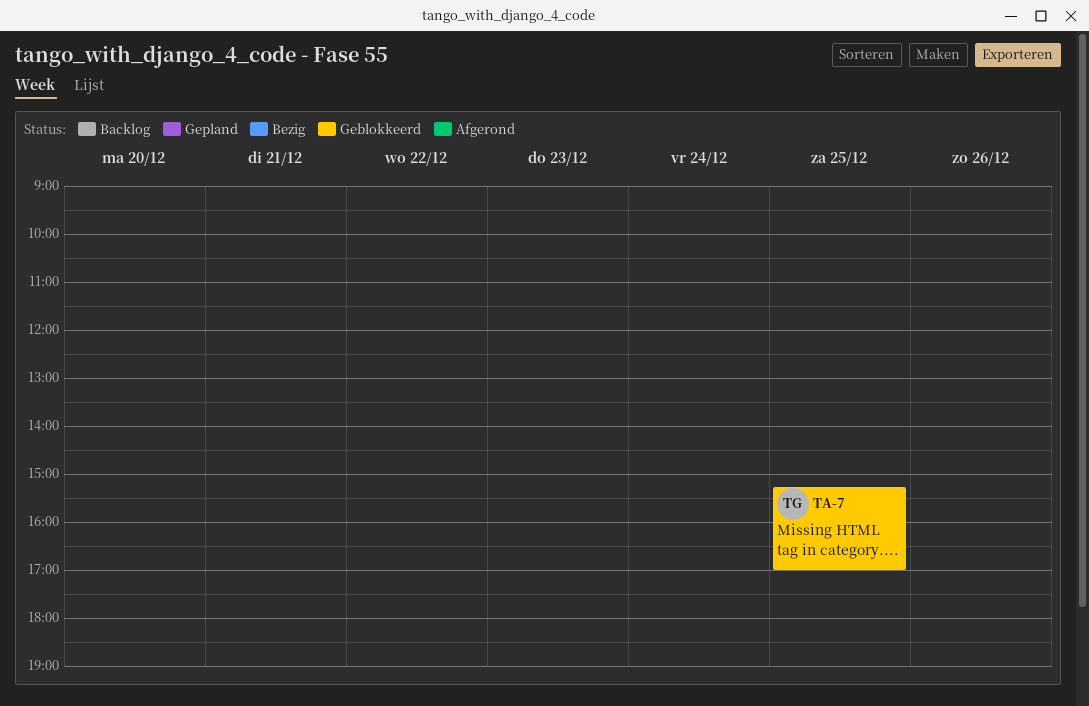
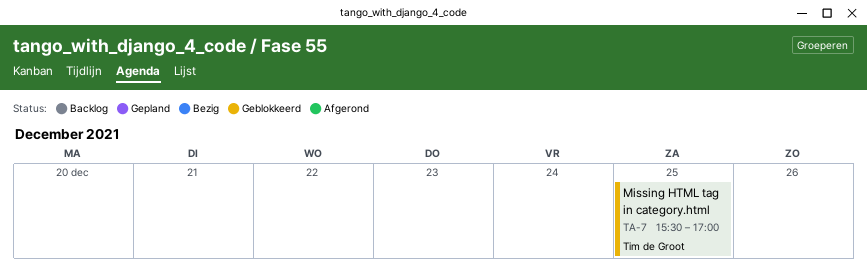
TA-7, begins: 15:15 -> 15:30

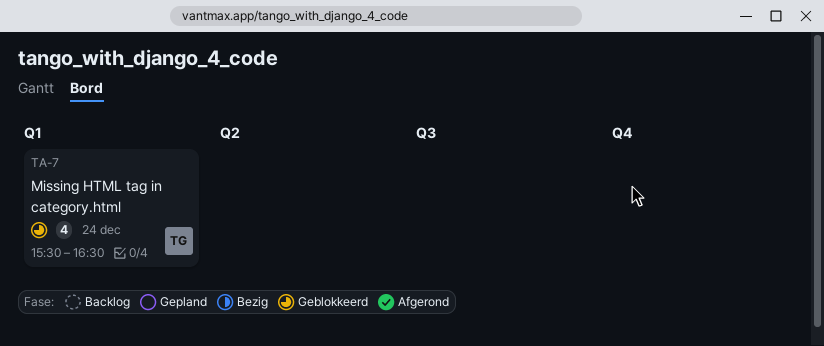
TA-7, day: Dec 25 -> Dec 24
TA-7, ends: 17:00 -> 16:30

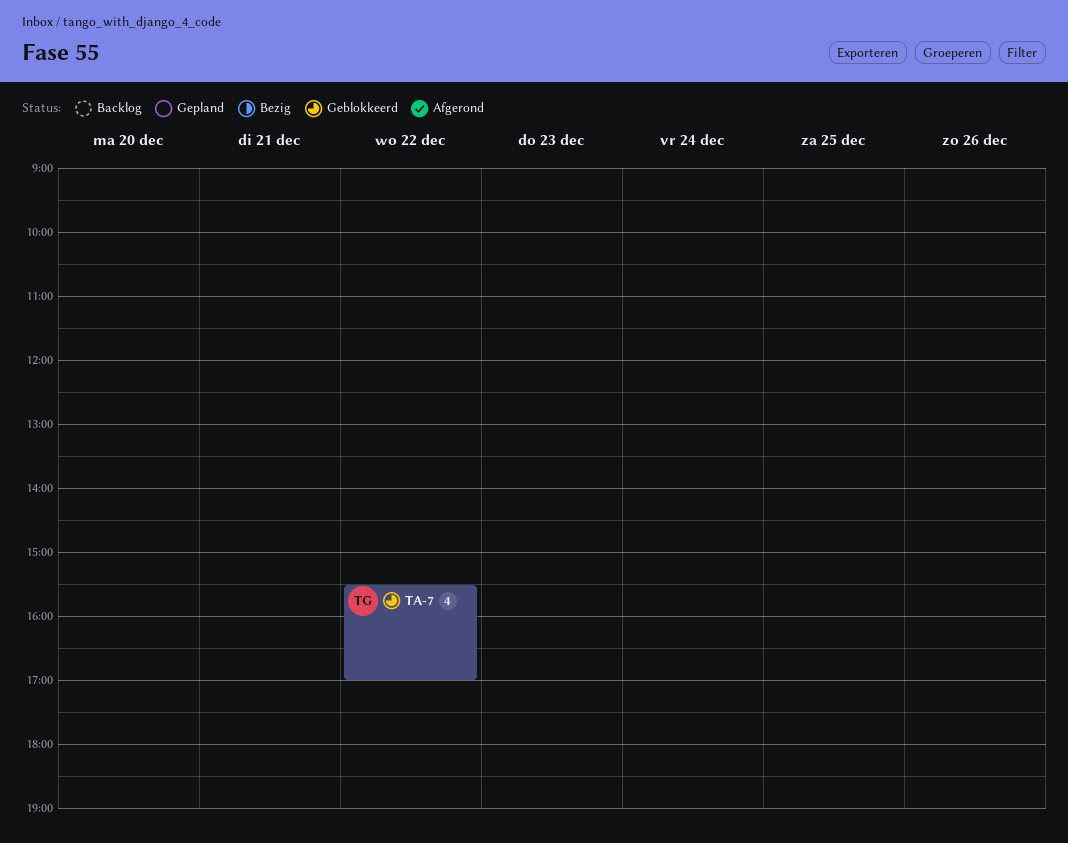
TA-7, day: Dec 24 -> Dec 22
TA-7, ends: 16:30 -> 17:00

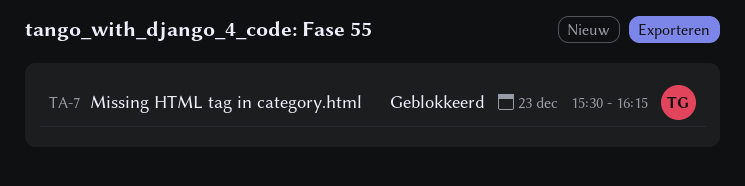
TA-7, day: Dec 22 -> Dec 23
TA-7, ends: 17:00 -> 16:15

